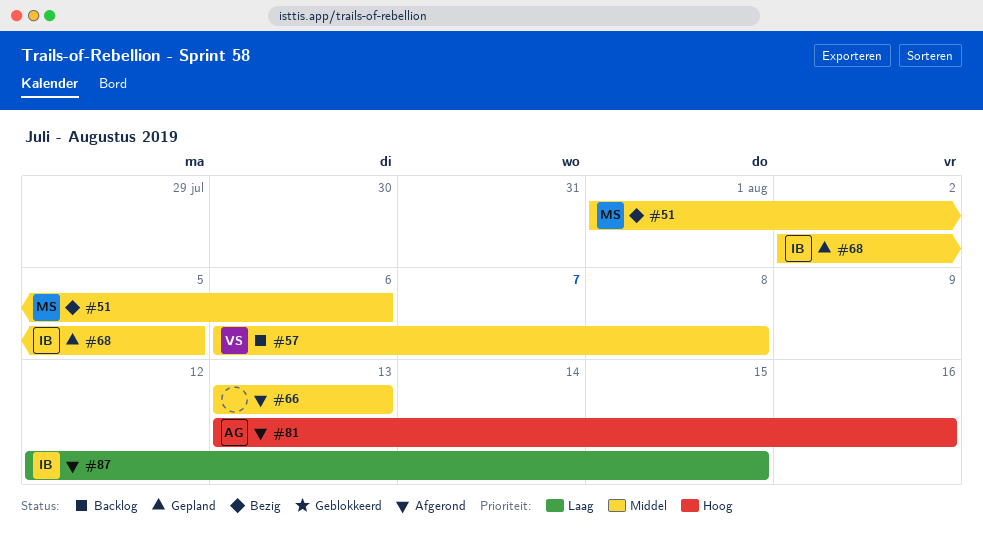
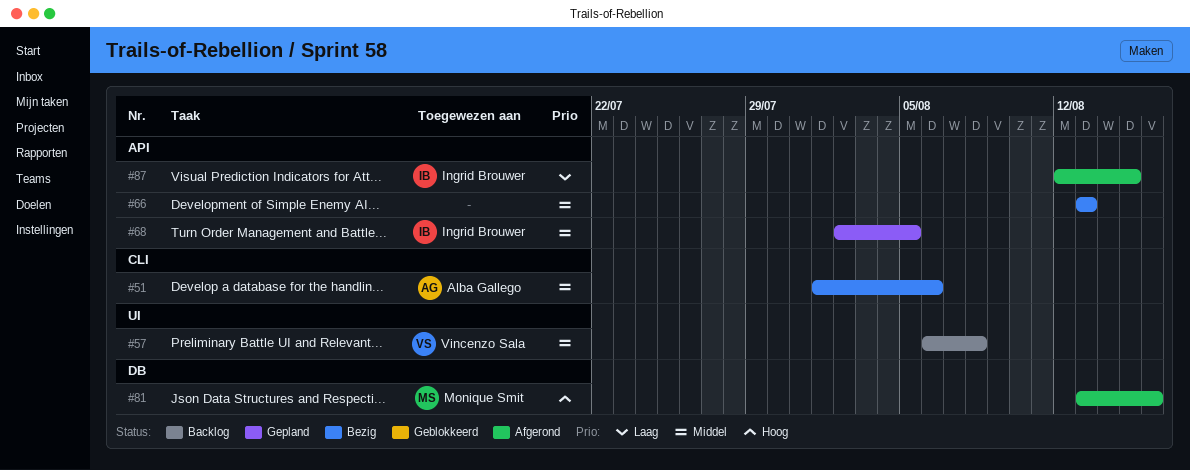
#51, owner: Monique Smit -> Alba Gallego
#66, status: Afgerond -> Bezig
#81, owner: Alba Gallego -> Monique Smit

